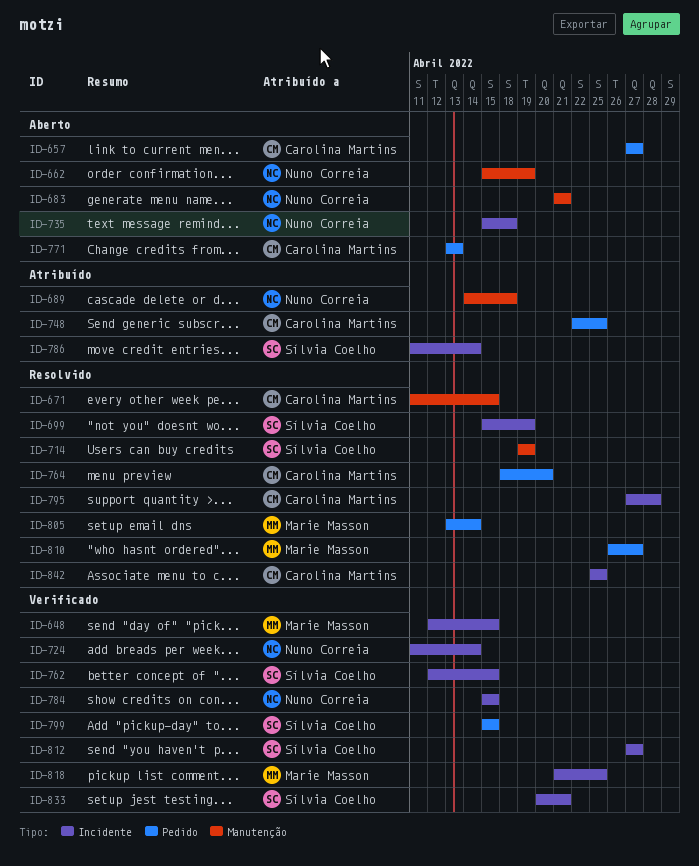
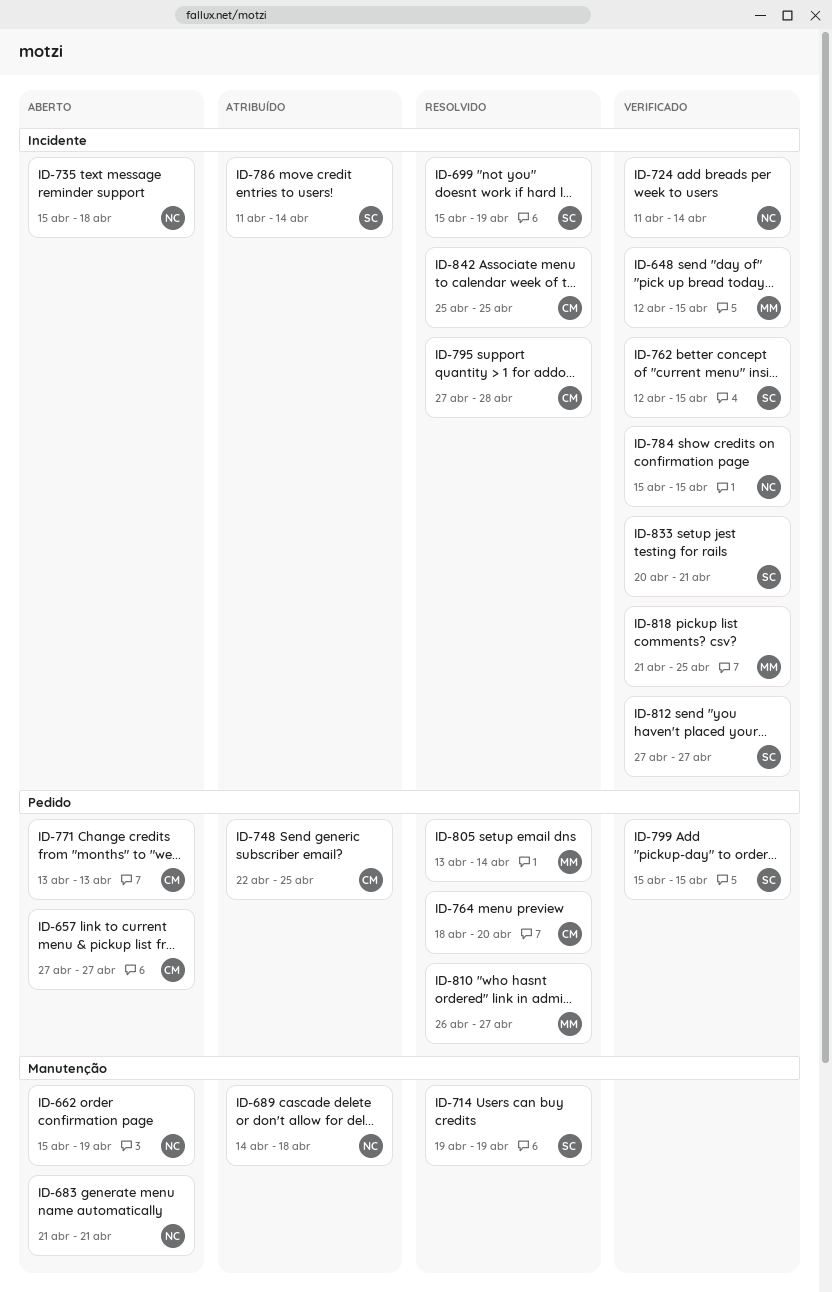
ID-671: present -> none

